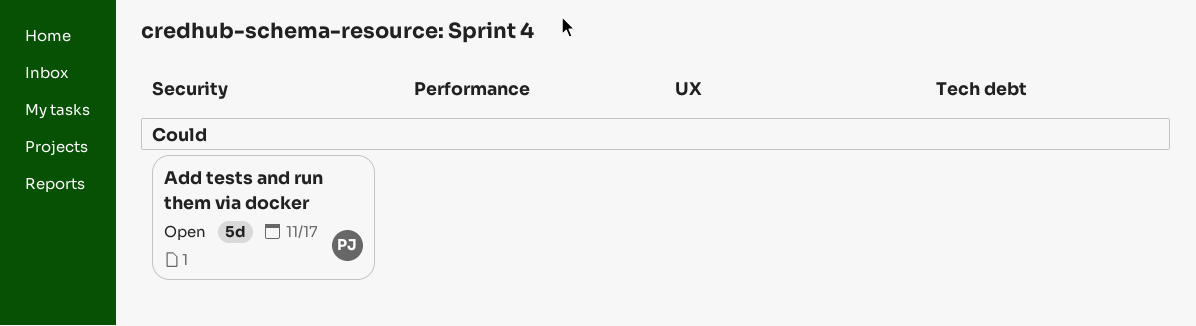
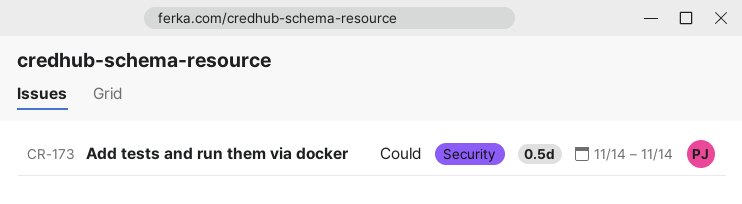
Add tests and run them via docker, estimate: 5d -> 0.5d
Add tests and run them via docker, due: Nov 17 -> Nov 14

